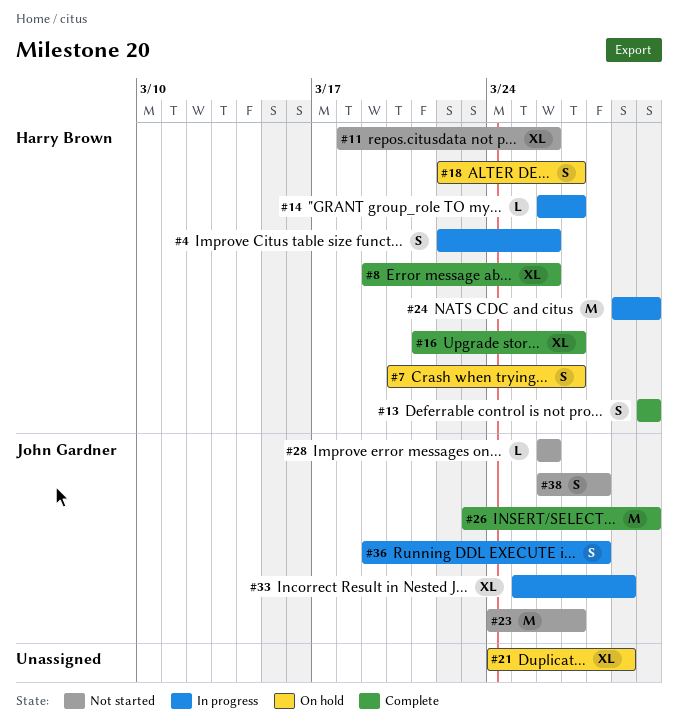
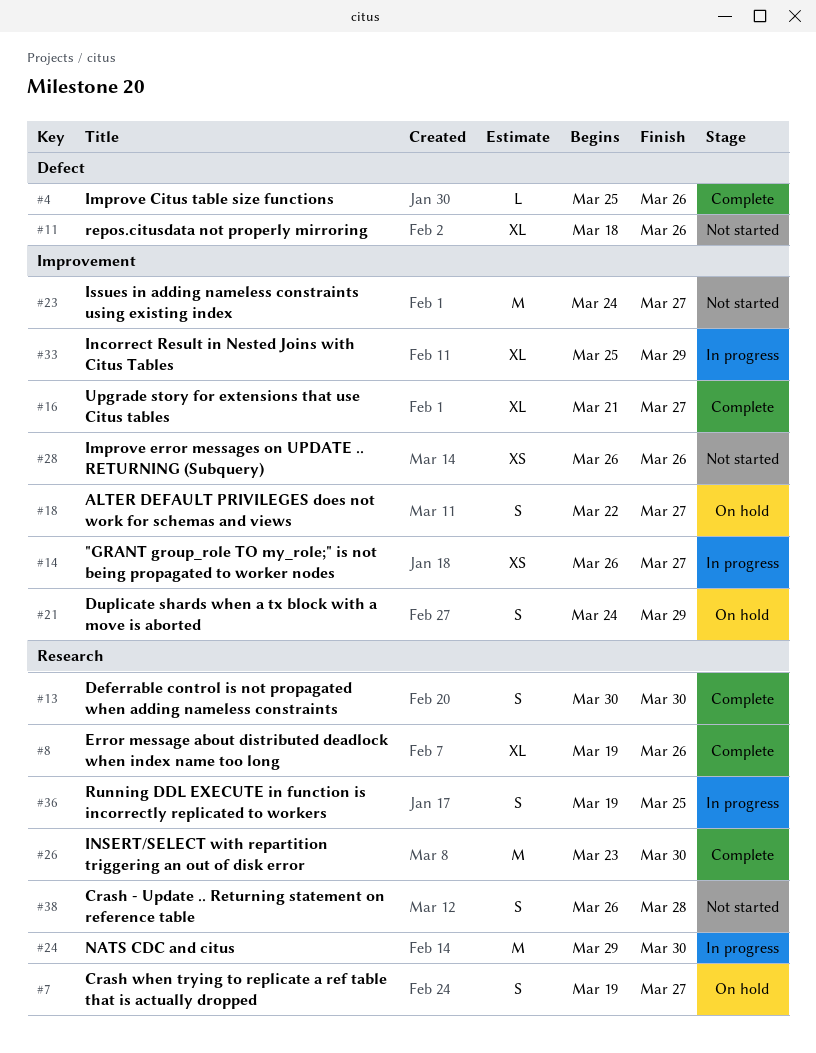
#4, status: In progress -> Complete
#4, estimate: S -> L
#4, start: Mar 22 -> Mar 25
#7, start: Mar 20 -> Mar 19
#14, estimate: L -> XS
#21, estimate: XL -> S
#28, estimate: L -> XS
#36, due: Mar 28 -> Mar 25

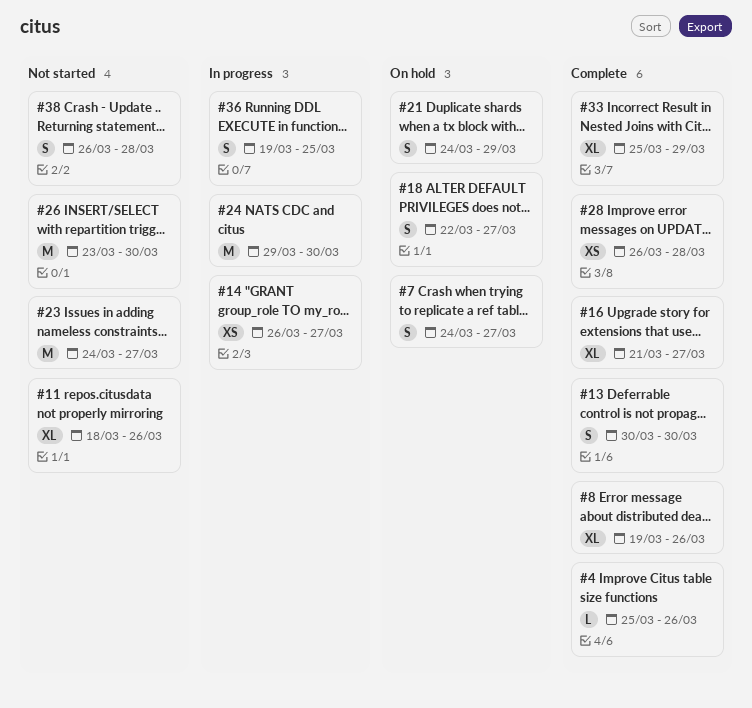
#7, start: Mar 19 -> Mar 24
#26, status: Complete -> Not started
#28, status: Not started -> Complete
#28, due: Mar 26 -> Mar 28
#33, status: In progress -> Complete

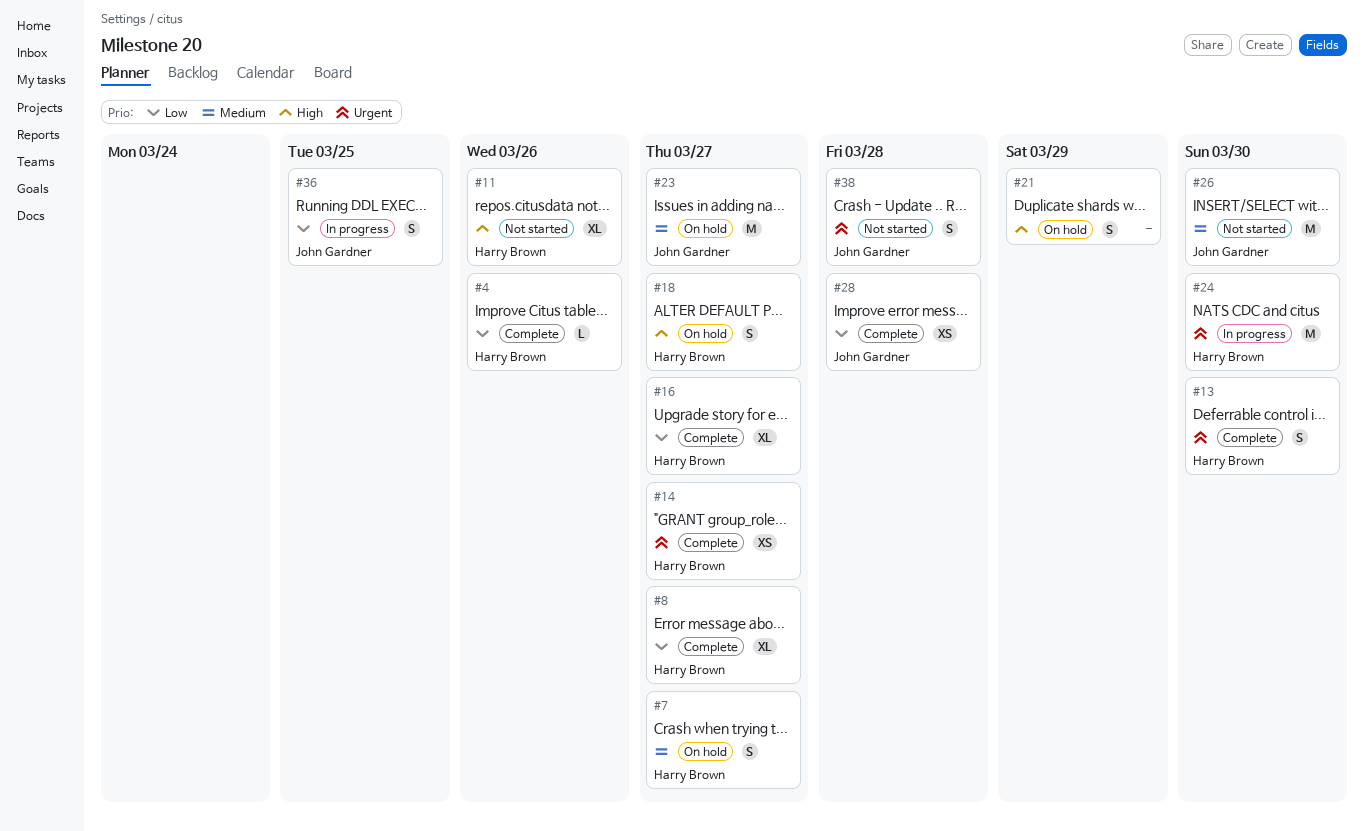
#8, due: Mar 26 -> Mar 27
#14, status: In progress -> Complete
#23, status: Not started -> On hold
#33: present -> none

